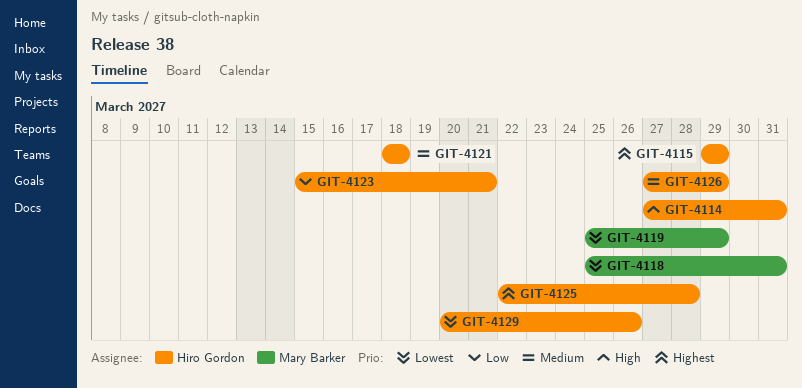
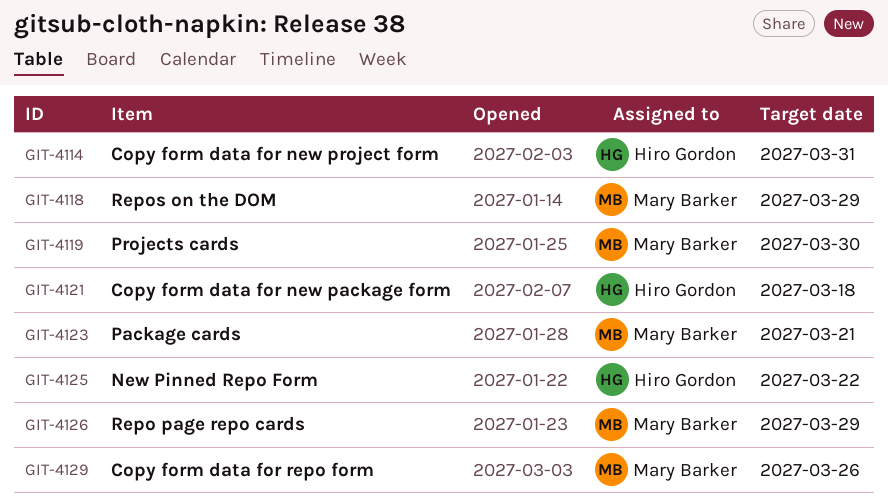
GIT-4115: present -> none
GIT-4118, due: Mar 31 -> Mar 29
GIT-4119, due: Mar 29 -> Mar 30
GIT-4123, owner: Hiro Gordon -> Mary Barker
GIT-4125, due: Mar 28 -> Mar 22
GIT-4126, owner: Hiro Gordon -> Mary Barker
GIT-4129, owner: Hiro Gordon -> Mary Barker

